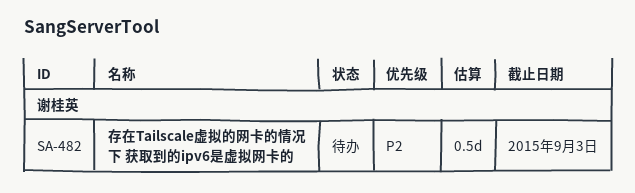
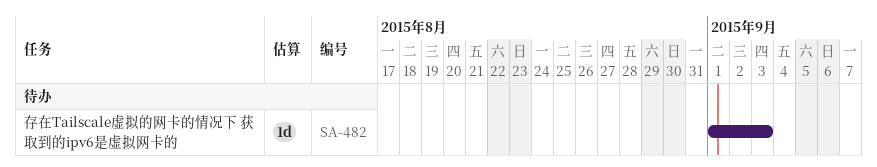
SA-482, estimate: 0.5d -> 1d

